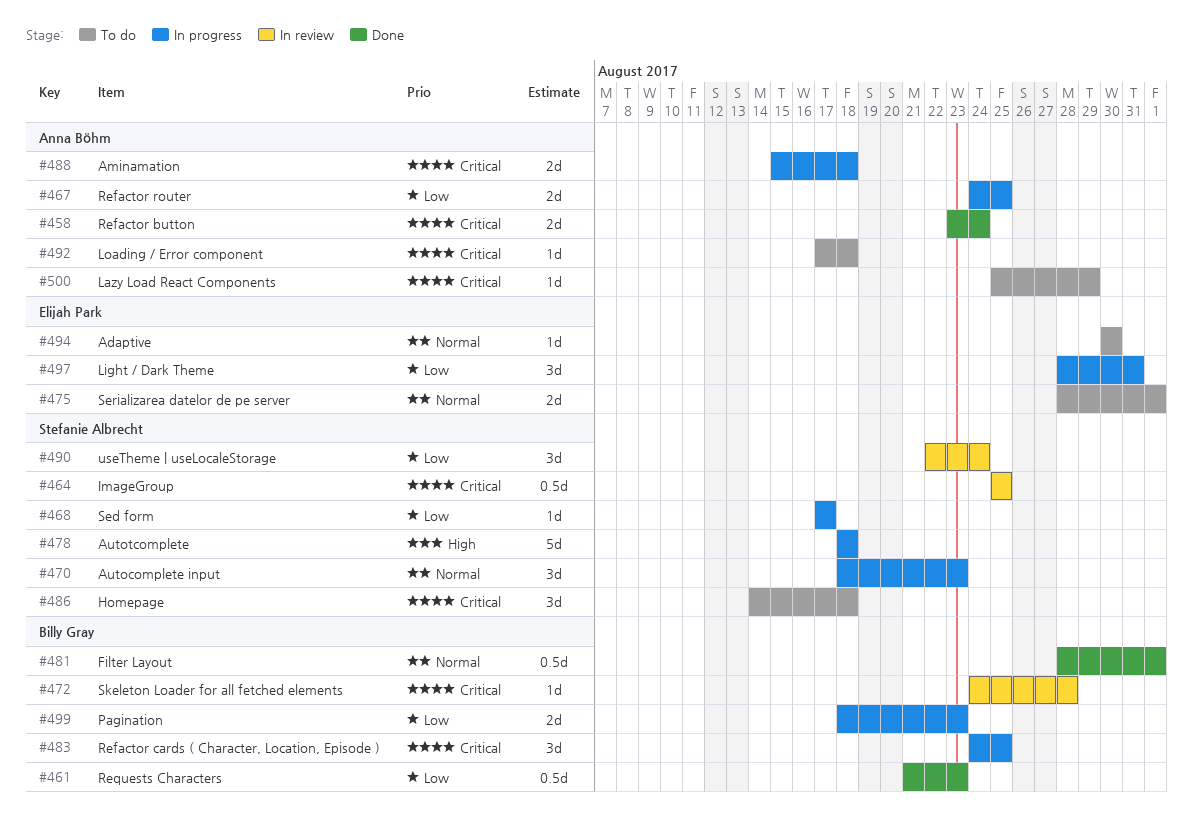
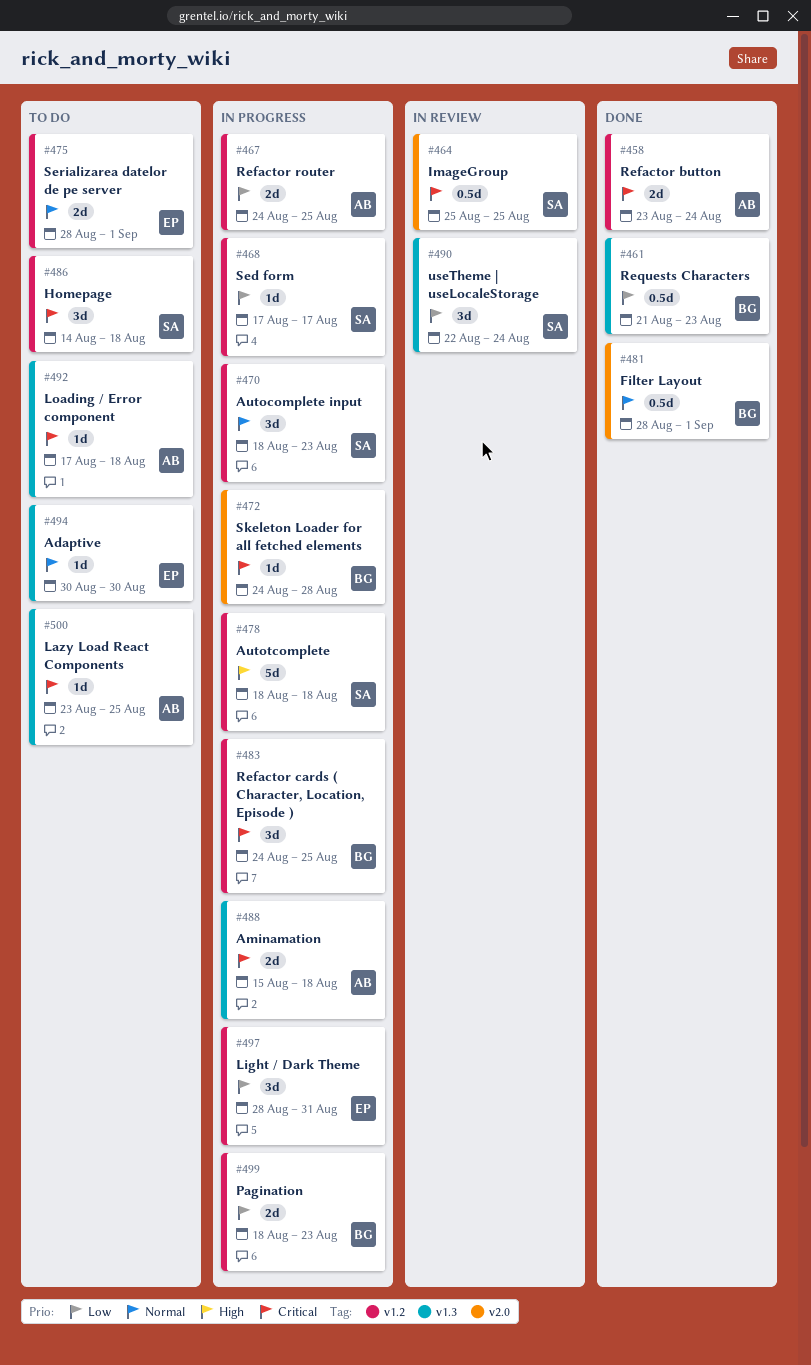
#472, status: In review -> In progress
#500, start: Aug 25 -> Aug 23
#500, due: Aug 29 -> Aug 25

